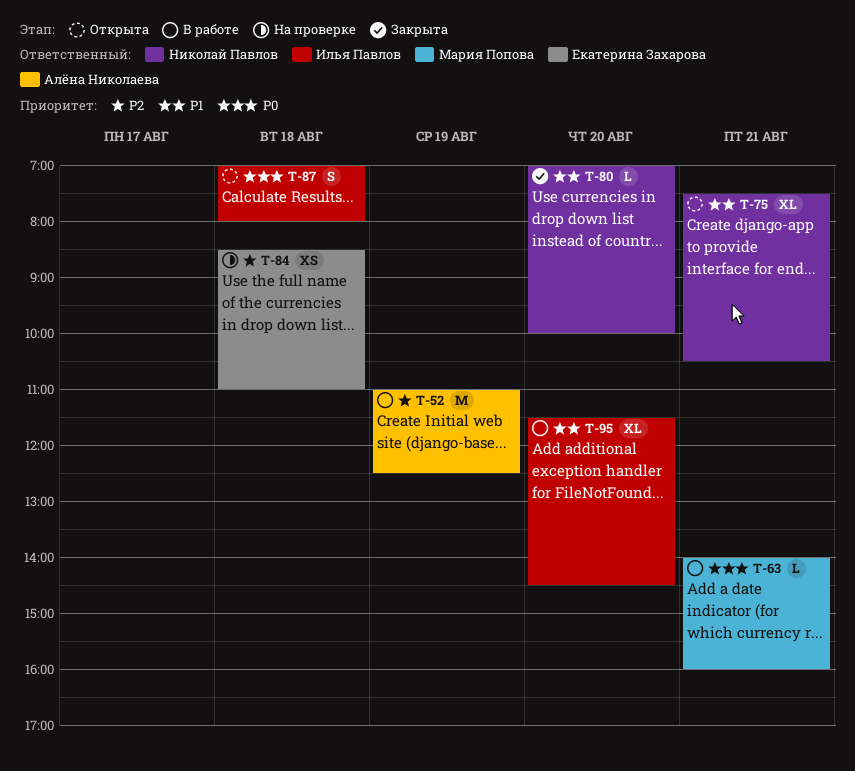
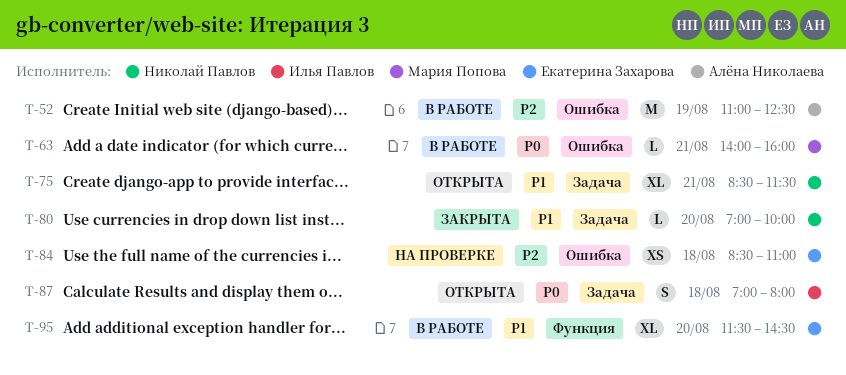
T-75, begins: 07:30 -> 08:30
T-75, ends: 10:30 -> 11:30
T-95, owner: Илья Павлов -> Екатерина Захарова

